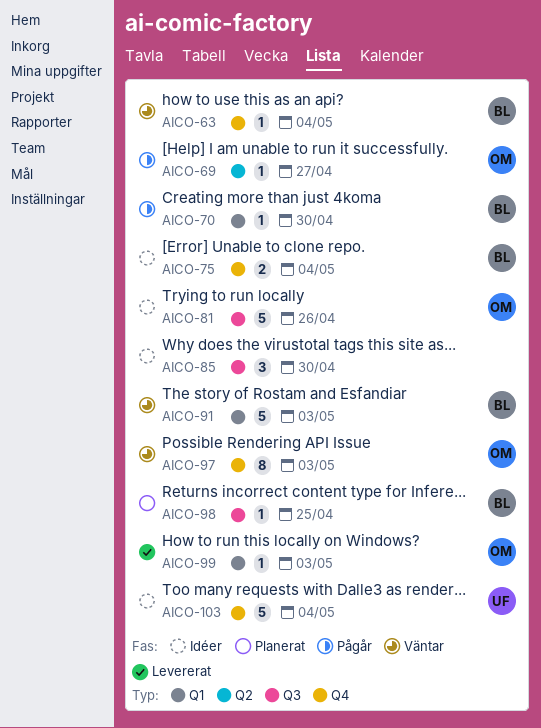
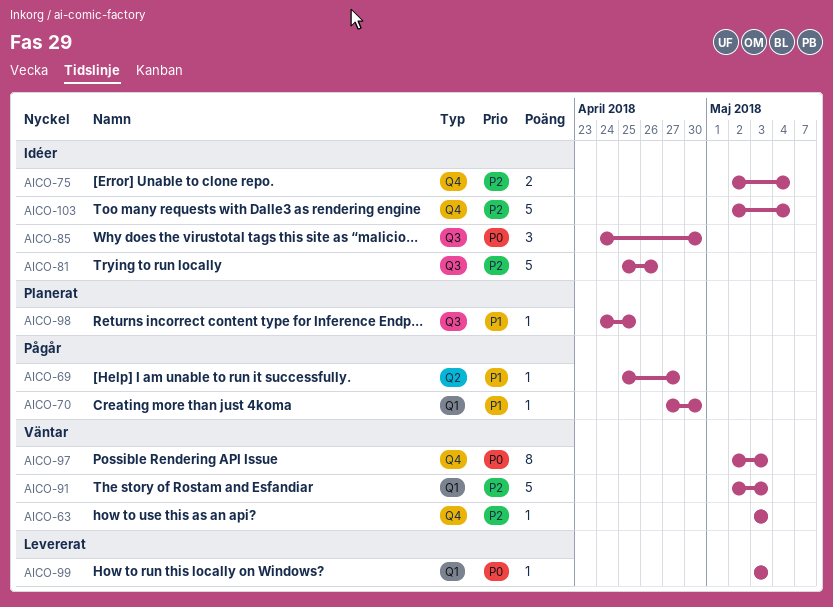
AICO-63, due: May 4 -> May 3

